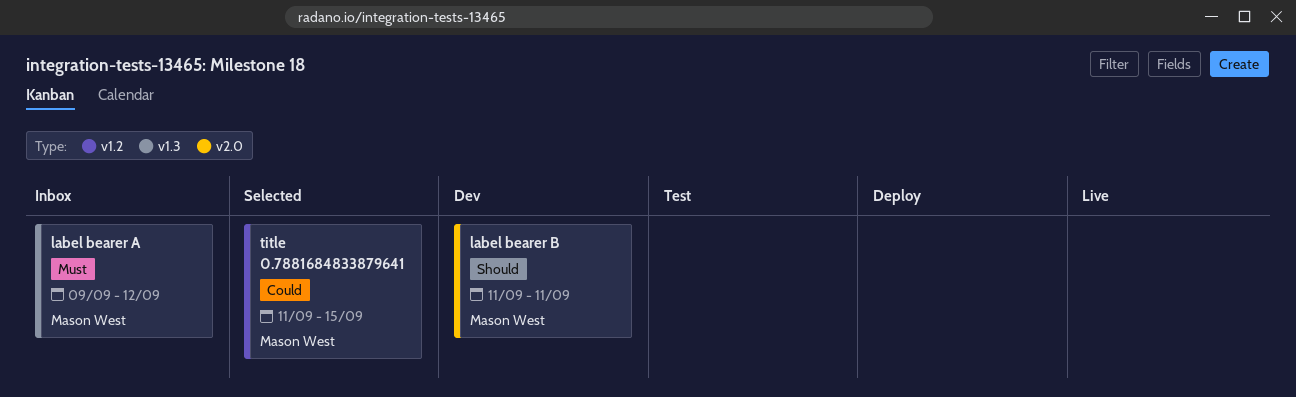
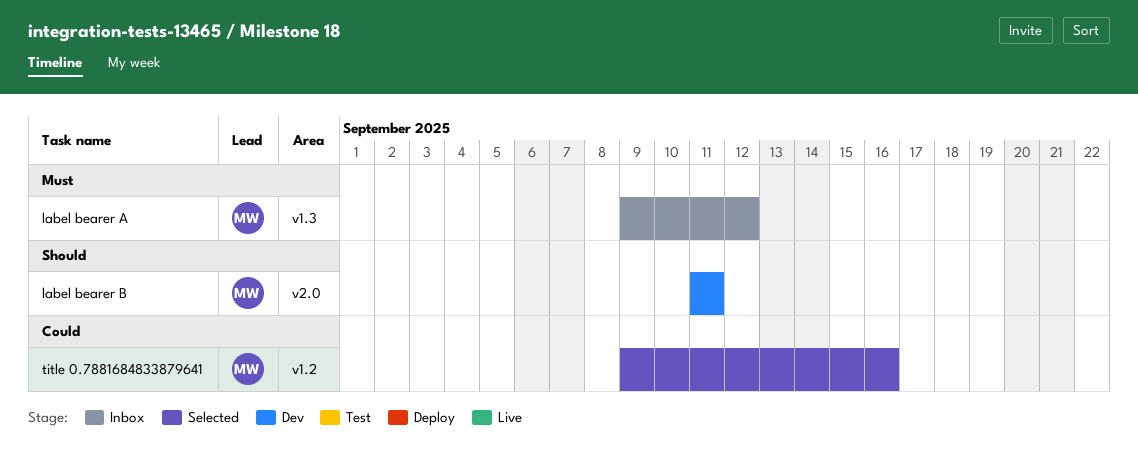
title 0.7881684833879641, start: Sep 11 -> Sep 9
title 0.7881684833879641, due: Sep 15 -> Sep 16

